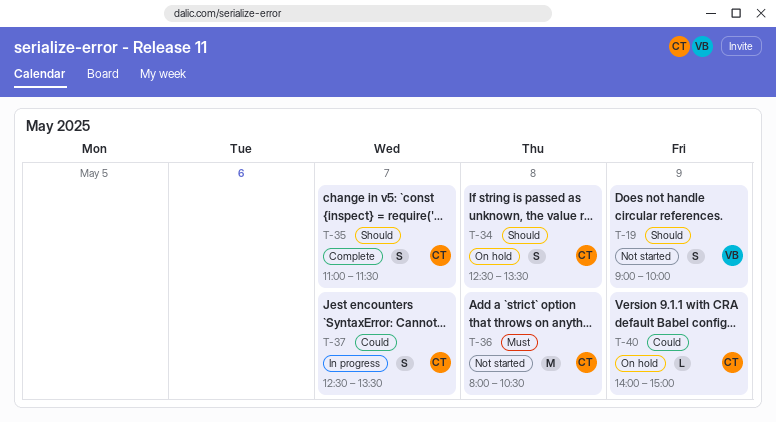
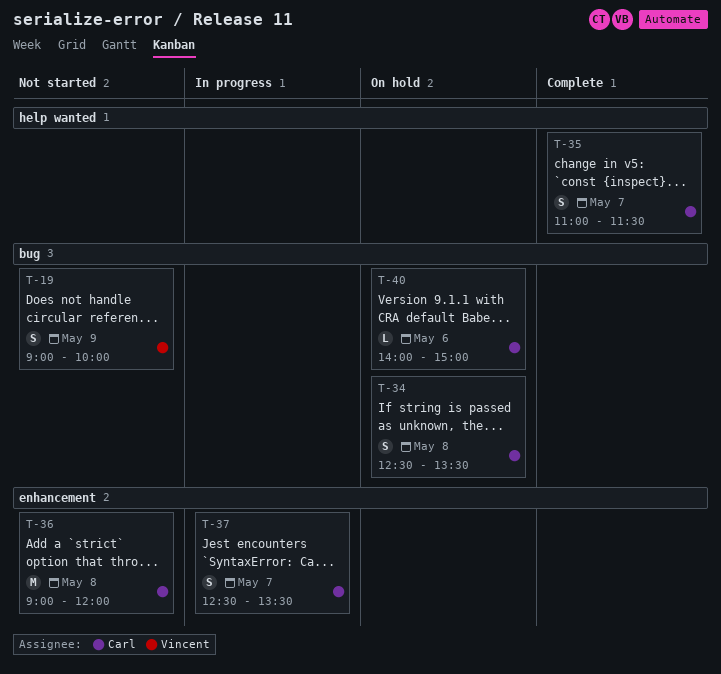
T-36, begins: 08:00 -> 09:00
T-36, ends: 10:30 -> 12:00
T-40, day: May 9 -> May 6

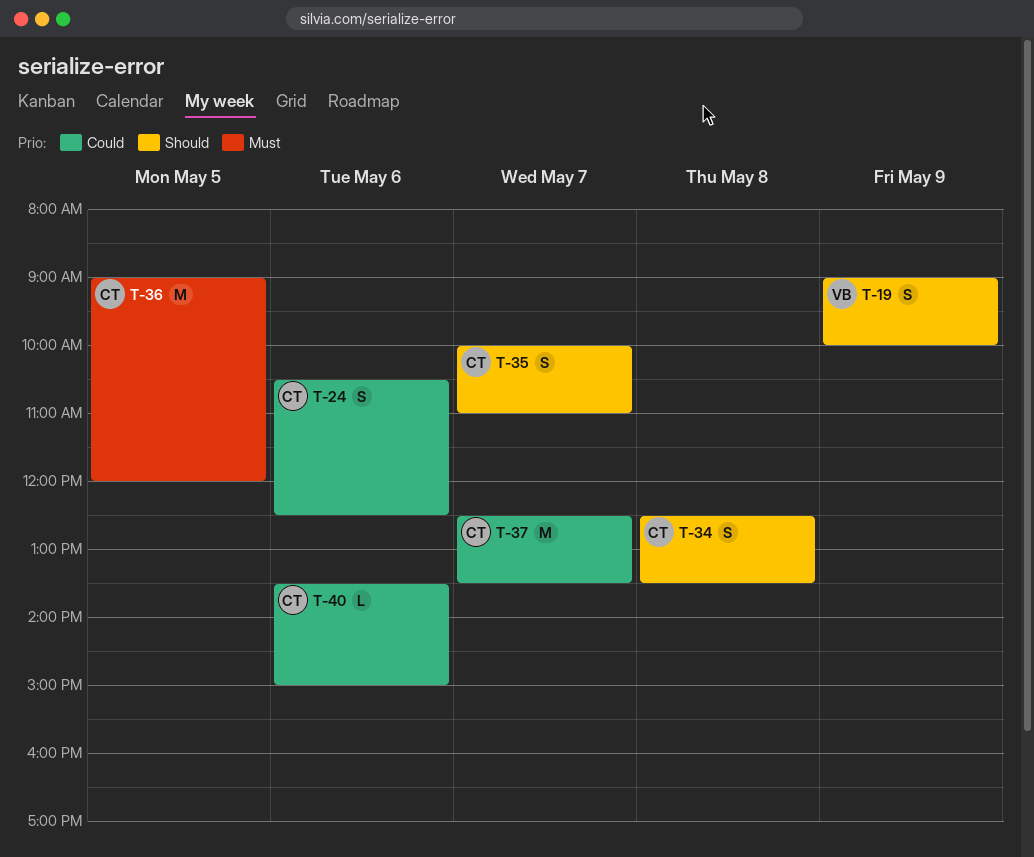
T-24: none -> present
T-35, begins: 11:00 -> 10:00
T-35, ends: 11:30 -> 11:00
T-36, day: May 8 -> May 5
T-37, estimate: S -> M
T-40, begins: 14:00 -> 13:30

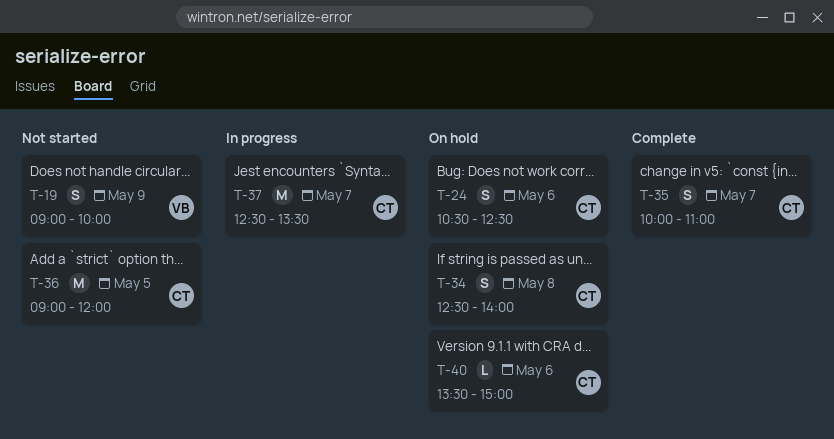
T-34, ends: 13:30 -> 14:00

